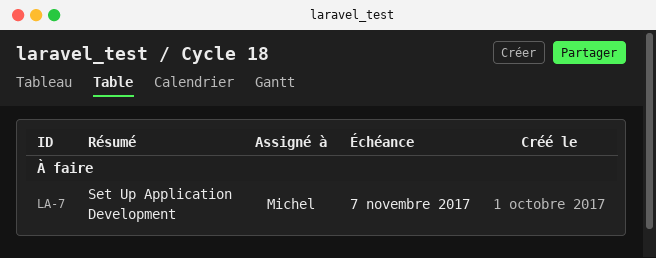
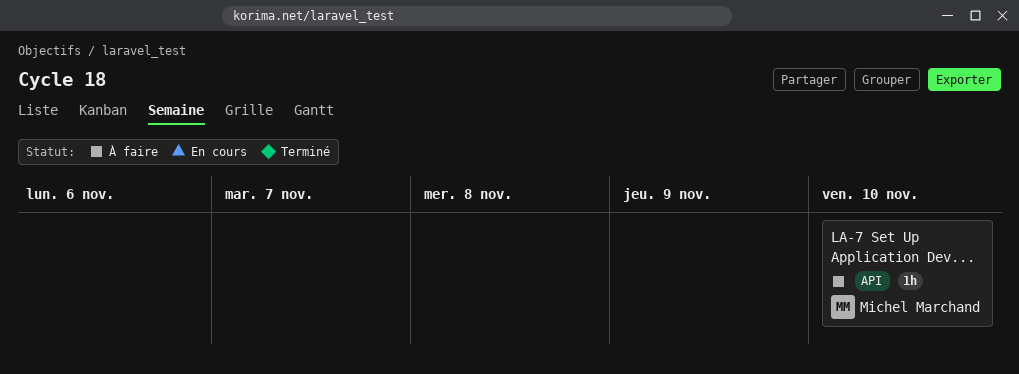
LA-7, due: Nov 7 -> Nov 10

